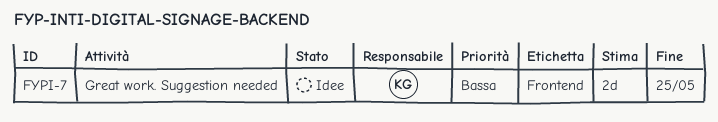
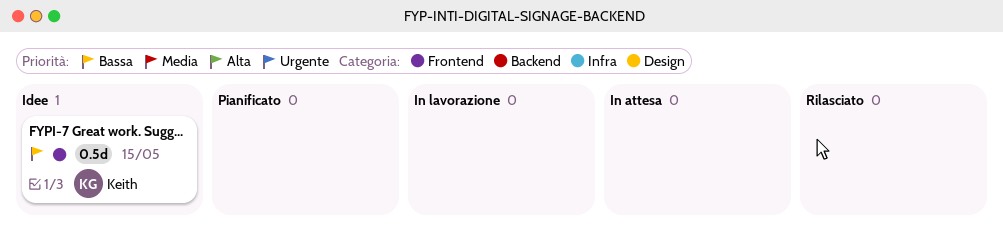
FYPI-7, estimate: 2d -> 0.5d
FYPI-7, due: May 25 -> May 15

